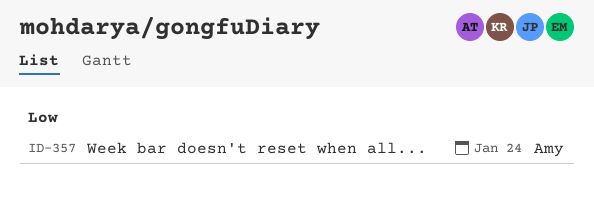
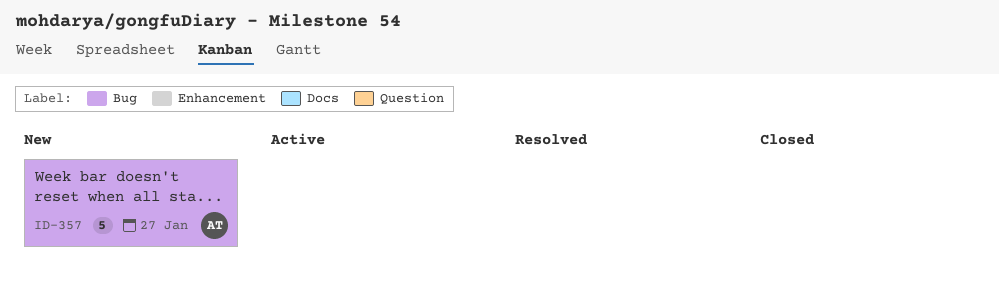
ID-357, due: Jan 24 -> Jan 27

